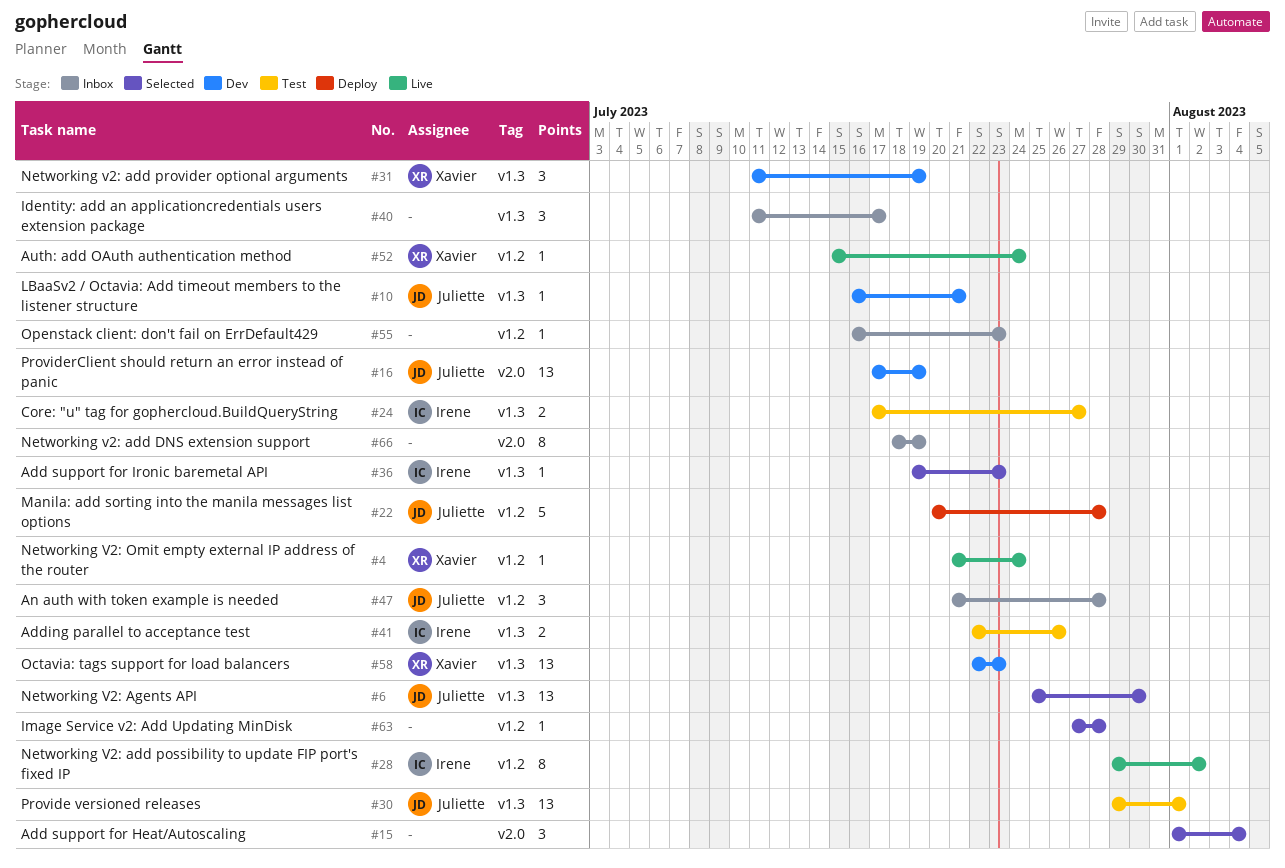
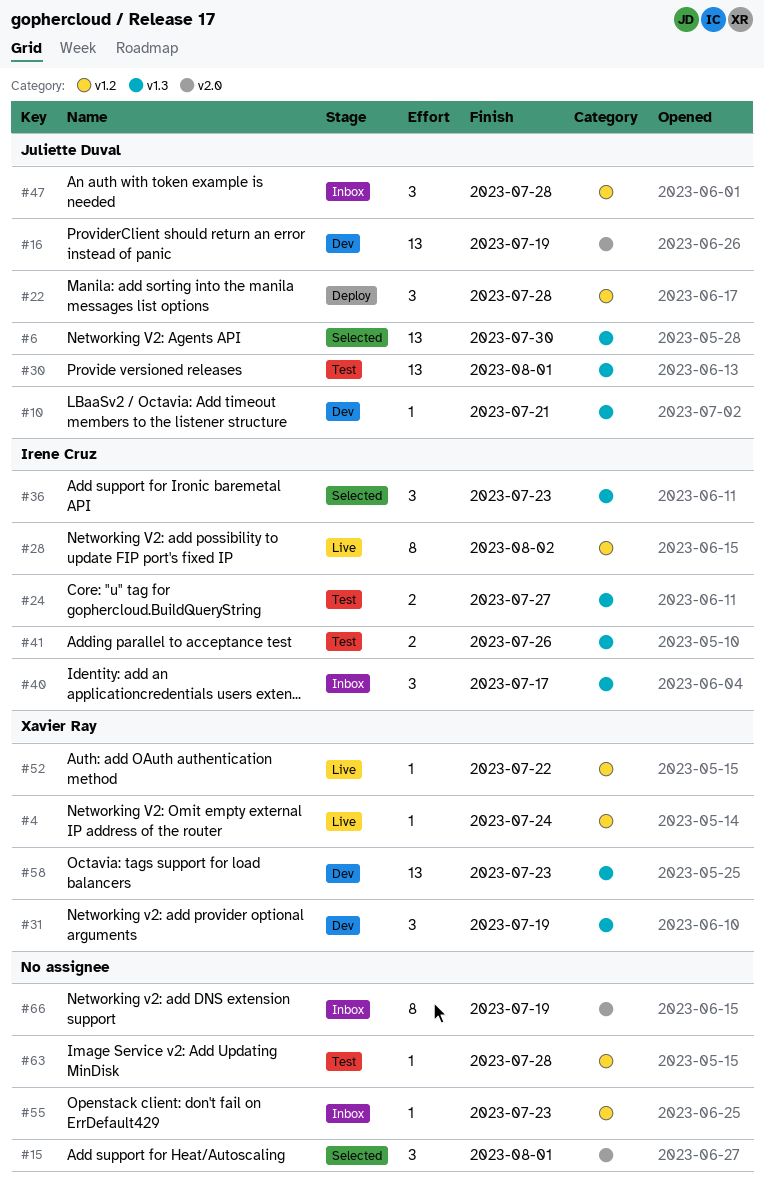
#15, due: Aug 4 -> Aug 1
#22, estimate: 5 -> 3
#36, estimate: 1 -> 3
#40, owner: none -> Irene Cruz
#52, due: Jul 24 -> Jul 22
#63, status: Selected -> Test

